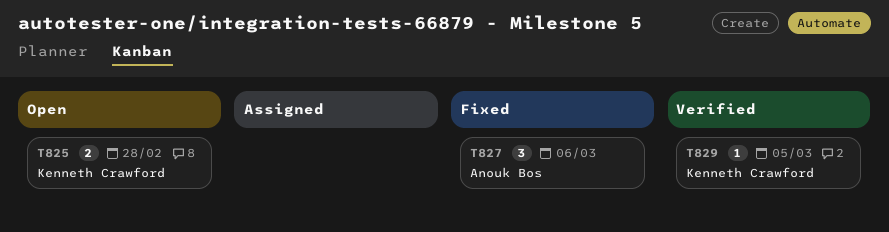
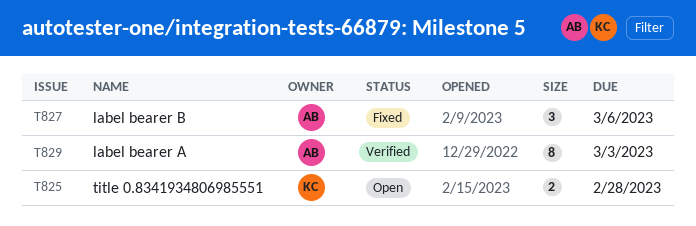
T829, owner: Kenneth Crawford -> Anouk Bos
T829, estimate: 1 -> 8
T829, due: Mar 5 -> Mar 3

